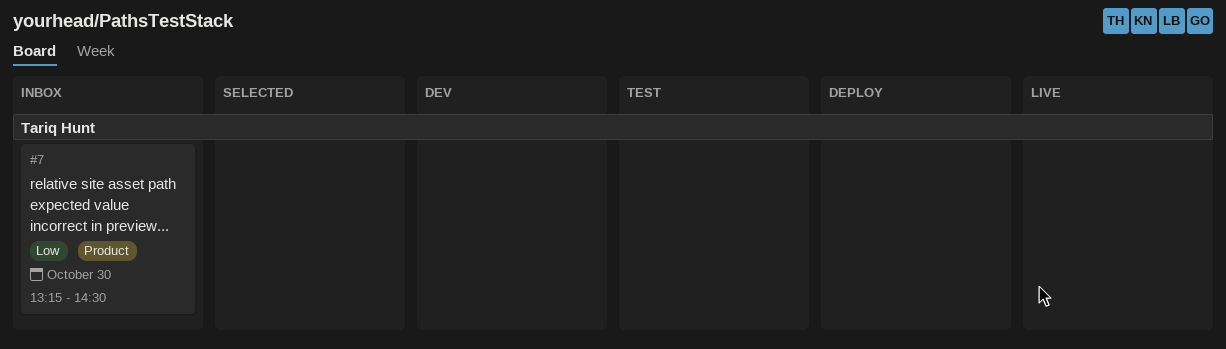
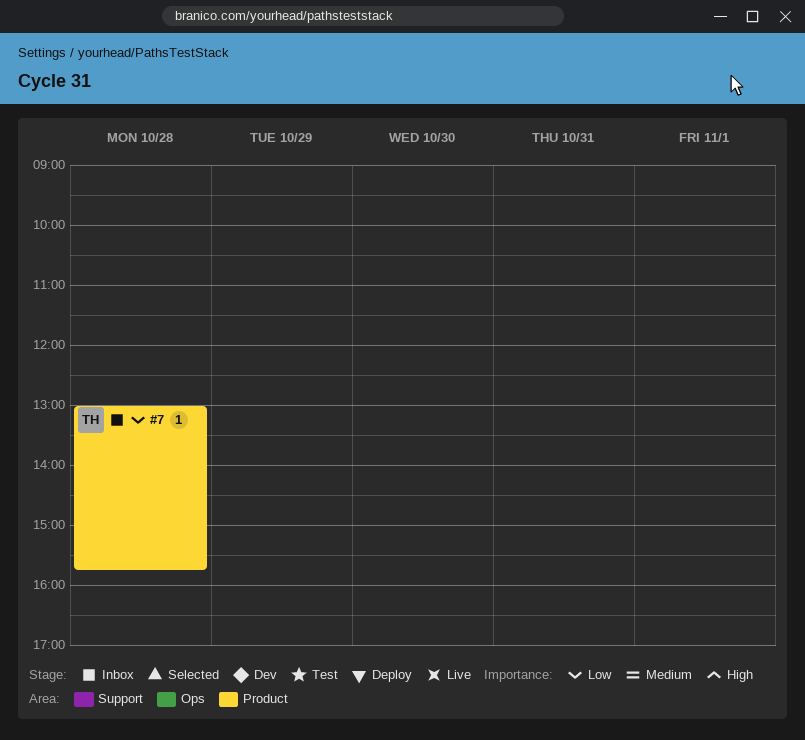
#7, day: Oct 30 -> Oct 28
#7, begins: 13:15 -> 13:00
#7, ends: 14:30 -> 15:45

